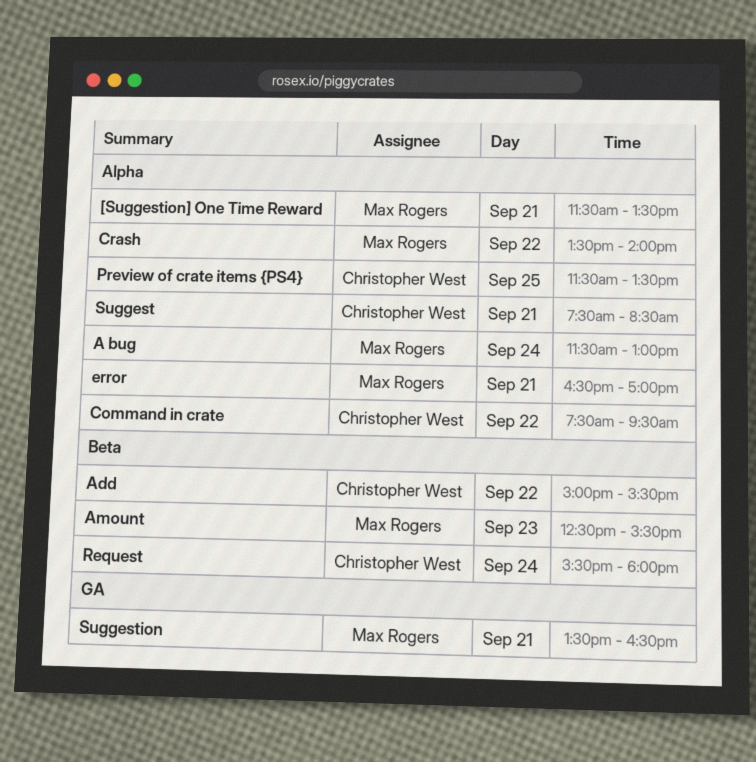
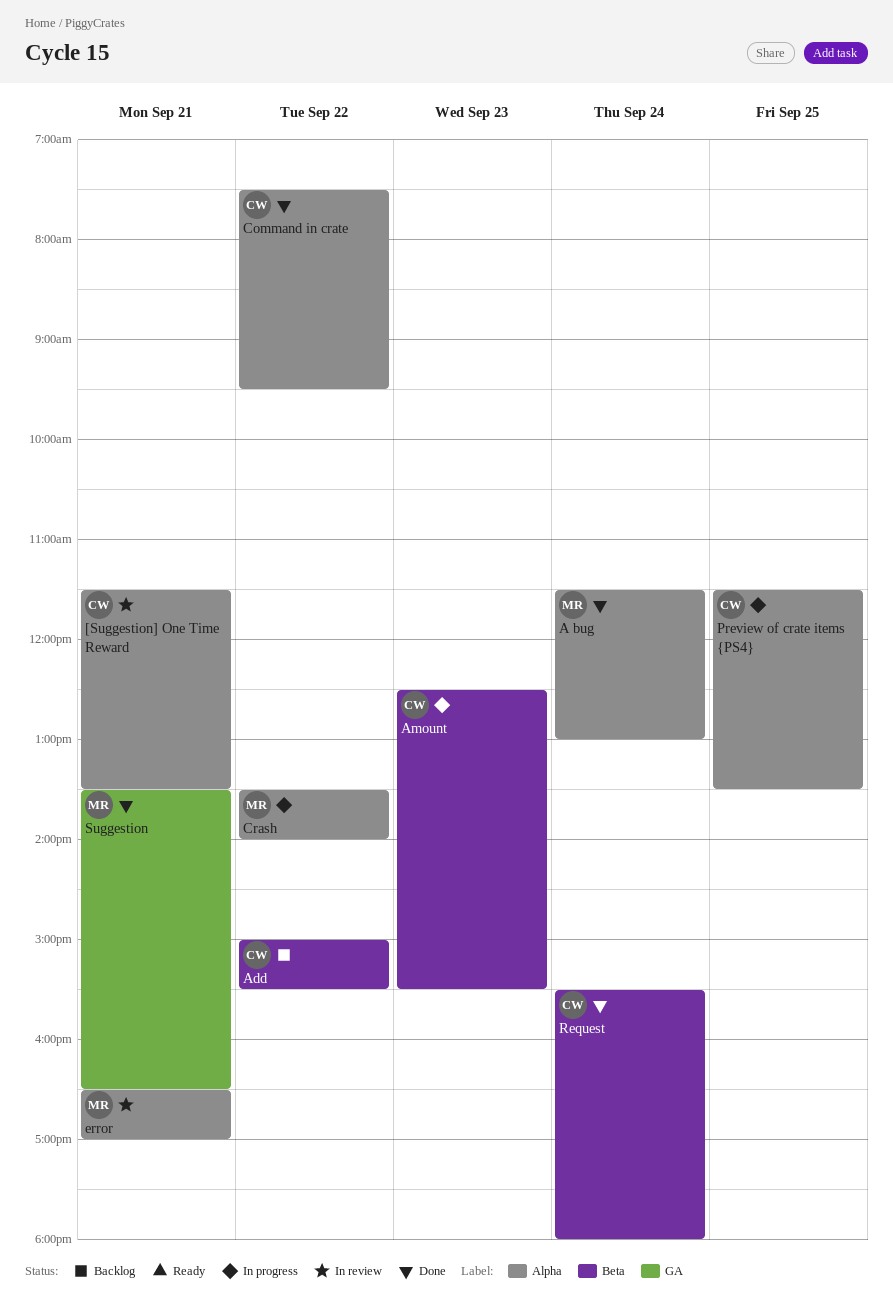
[Suggestion] One Time Reward, owner: Max Rogers -> Christopher West
Amount, owner: Max Rogers -> Christopher West
Suggest: present -> none

